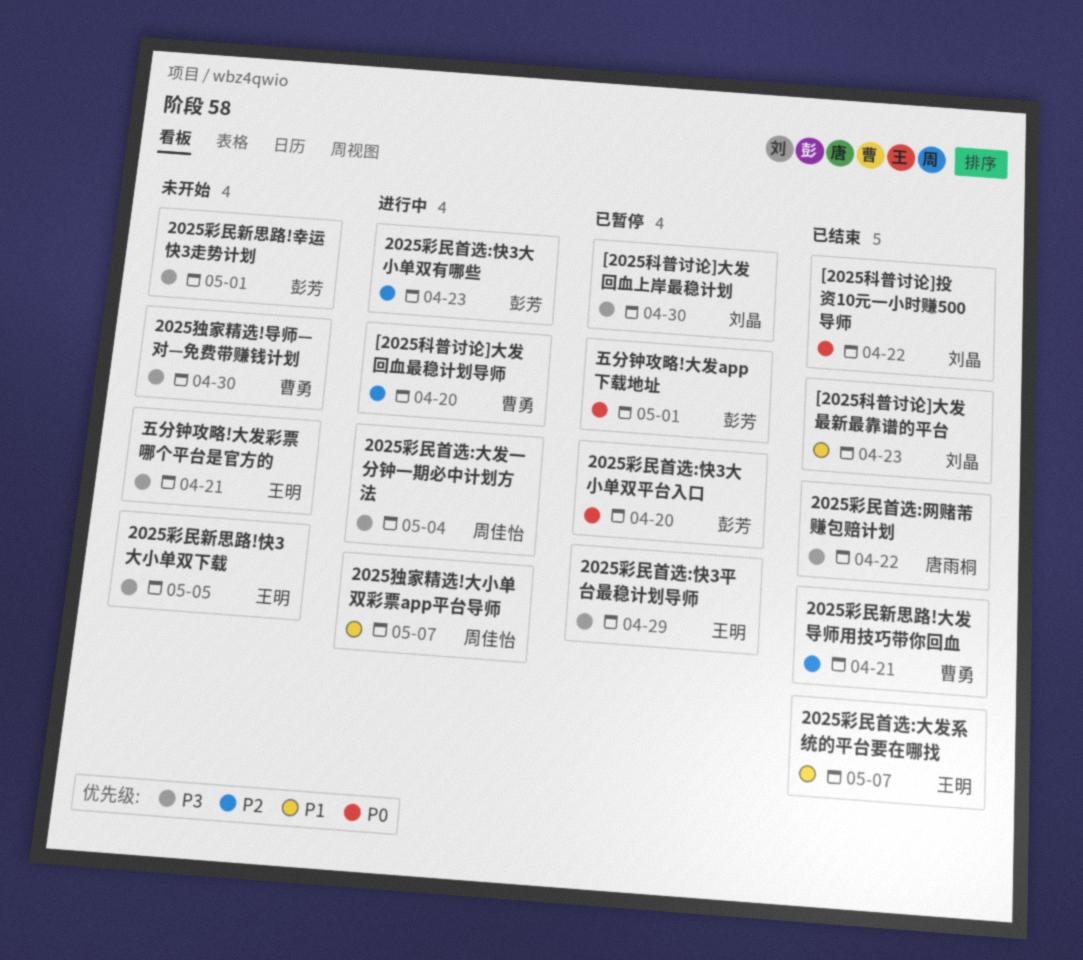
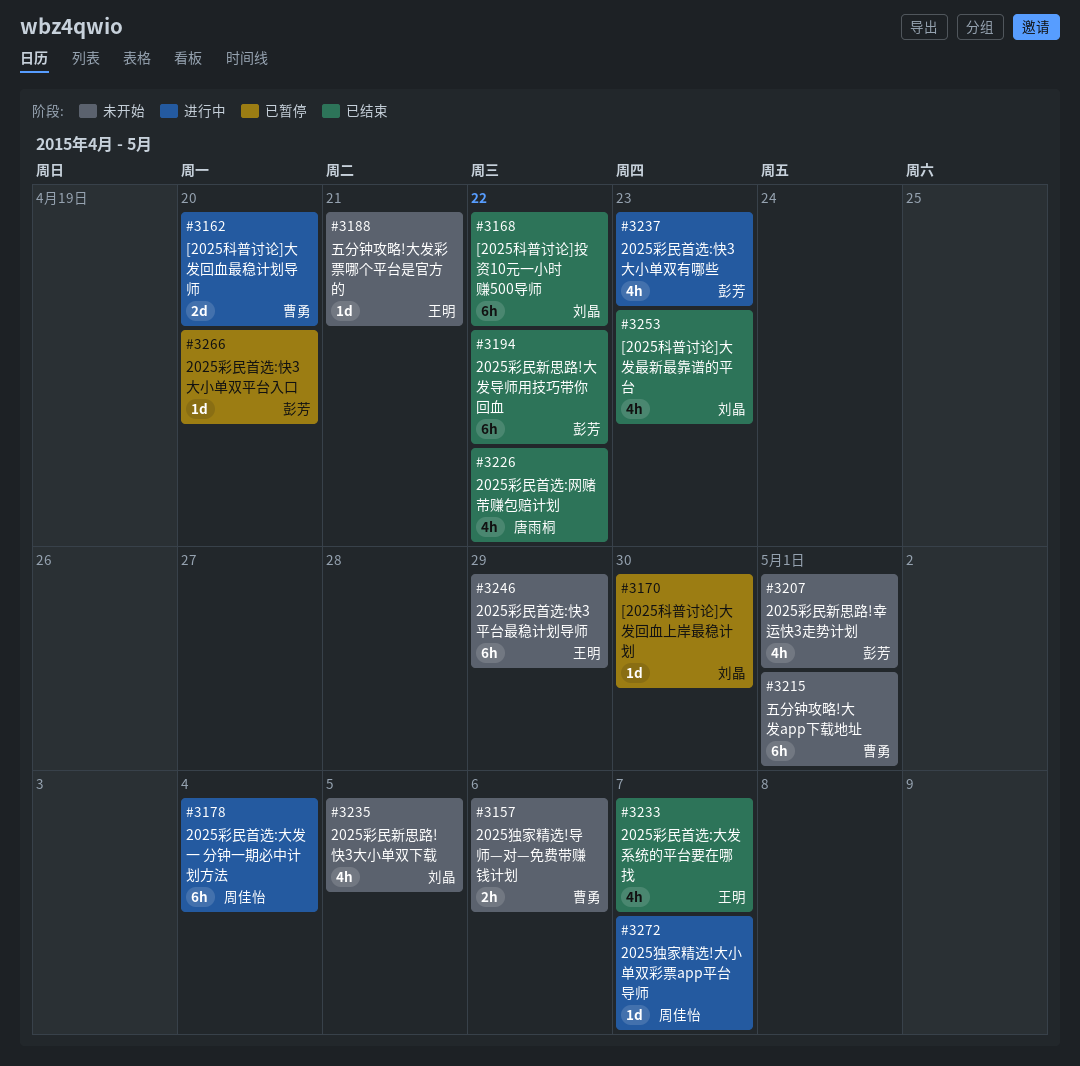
2025彩民新思路!大发导师用技巧带你回血, owner: 曹勇 -> 彭芳
2025彩民新思路!大发导师用技巧带你回血, due: Apr 21 -> Apr 22
2025彩民新思路!快3大小单双下载, owner: 王明 -> 刘晶
2025彩民首选:快3平台最稳计划导师, status: 已暂停 -> 未开始
2025独家精选!导师—对—免费带赚钱计划, due: Apr 30 -> May 6
五分钟攻略!大发app下载地址, status: 已暂停 -> 未开始
五分钟攻略!大发app下载地址, owner: 彭芳 -> 曹勇

